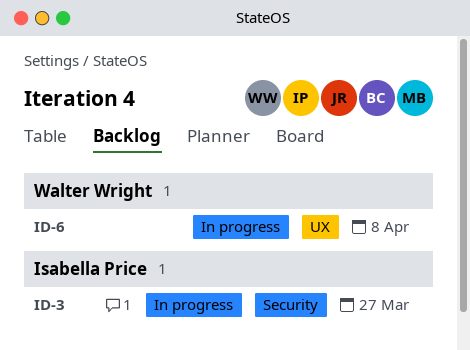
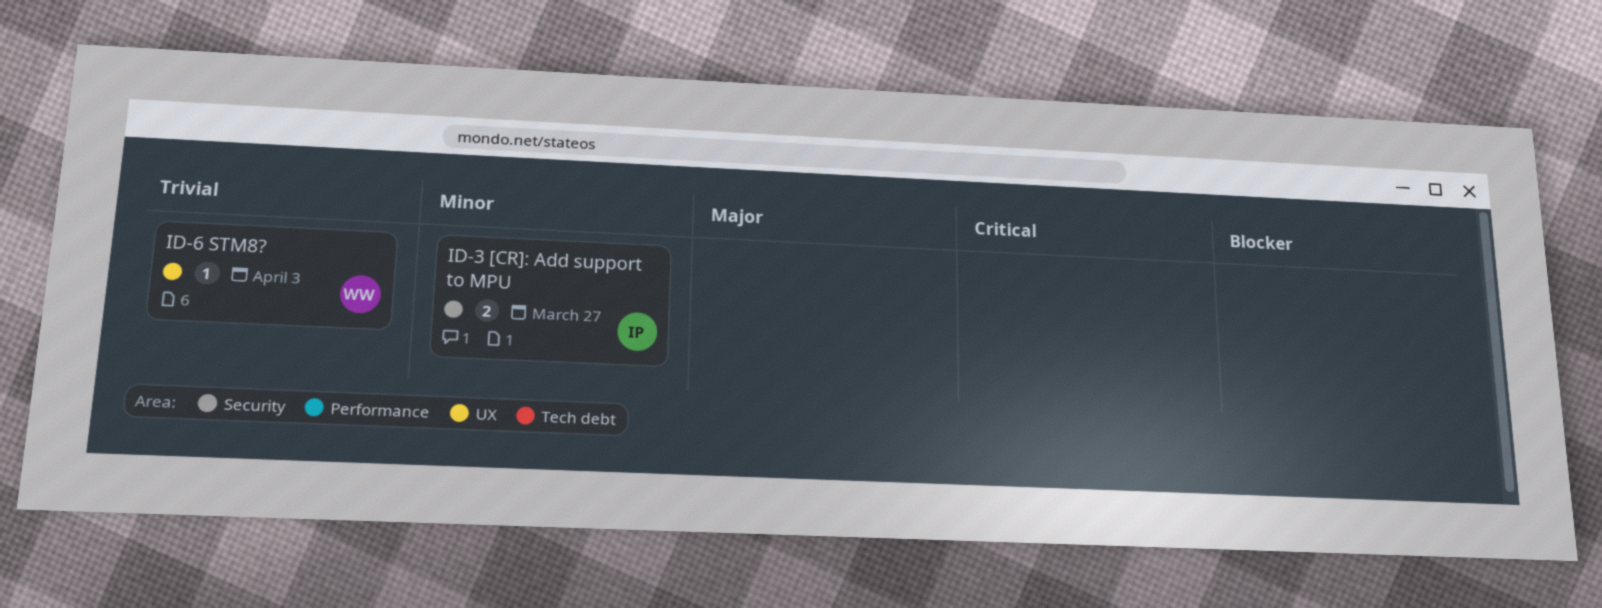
ID-6, due: Apr 8 -> Apr 3

